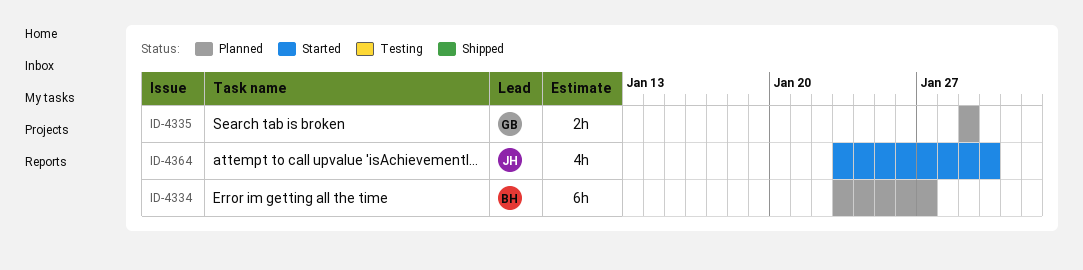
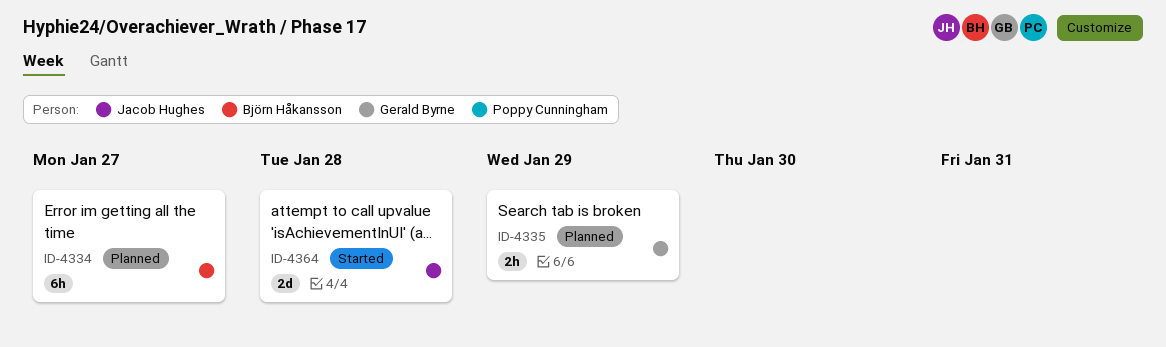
ID-4364, estimate: 4h -> 2d
ID-4364, due: Jan 30 -> Jan 28

